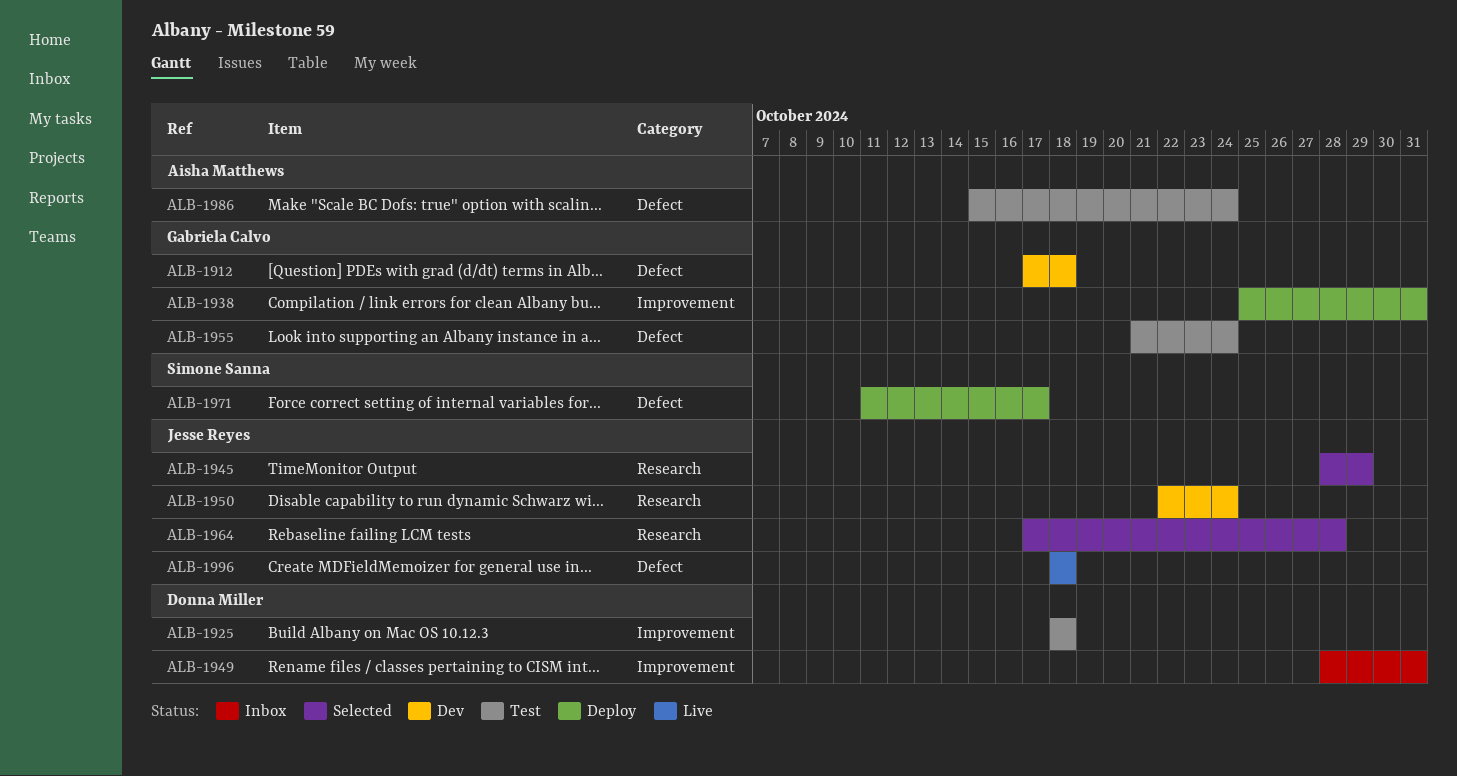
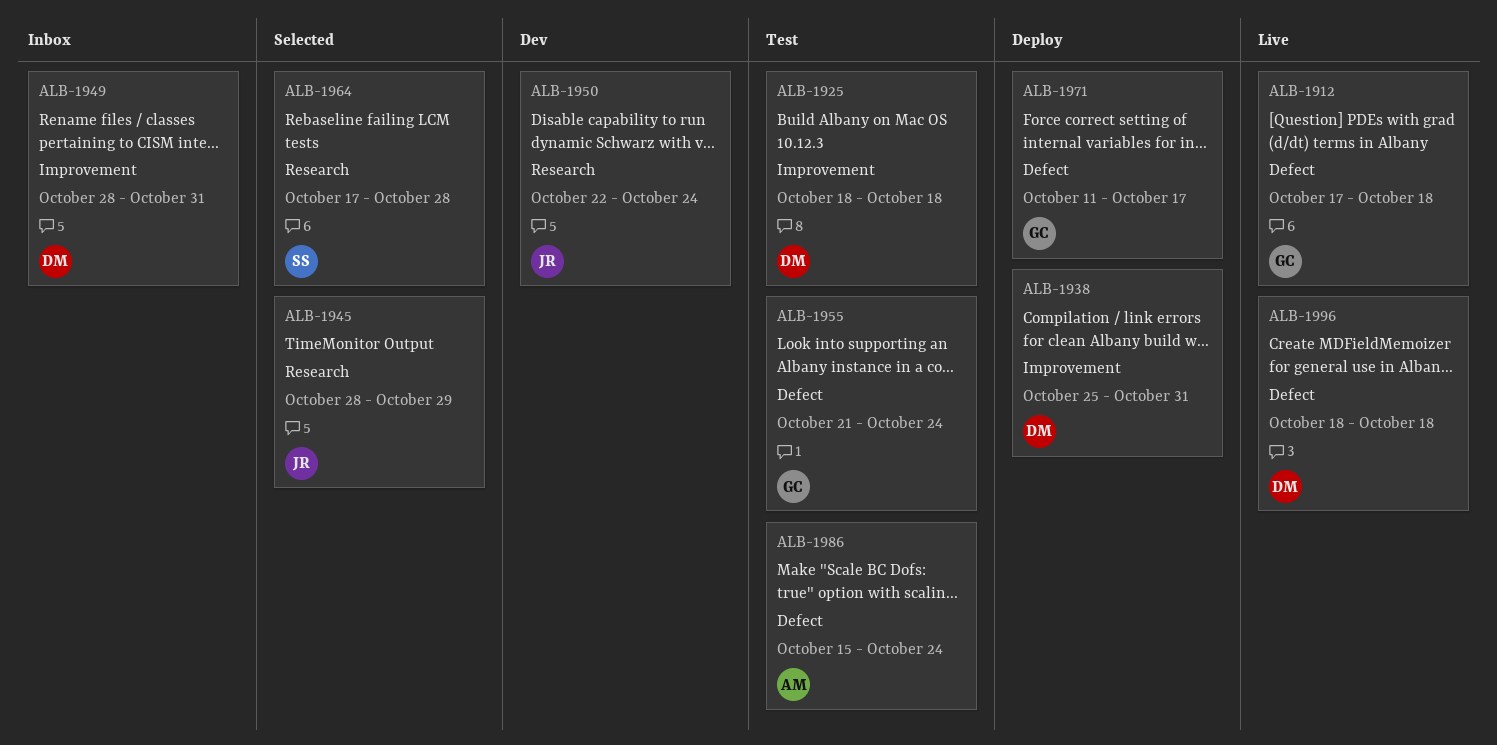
ALB-1912, status: Dev -> Live
ALB-1938, owner: Gabriela Calvo -> Donna Miller
ALB-1964, owner: Jesse Reyes -> Simone Sanna
ALB-1971, owner: Simone Sanna -> Gabriela Calvo
ALB-1996, owner: Jesse Reyes -> Donna Miller

